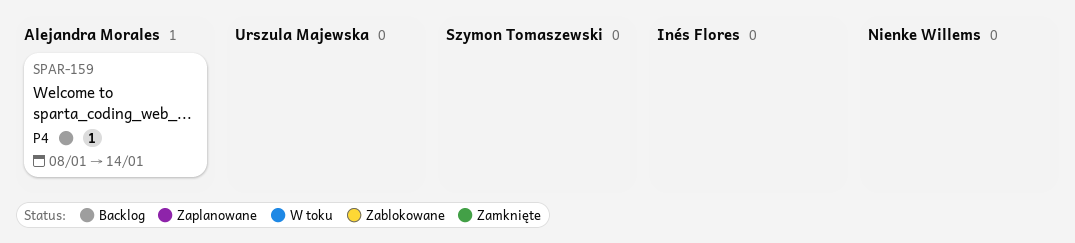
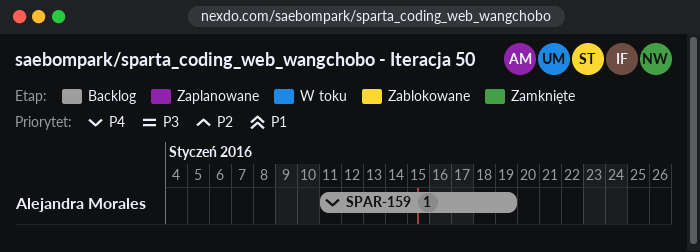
SPAR-159, start: Jan 8 -> Jan 11
SPAR-159, due: Jan 14 -> Jan 19

